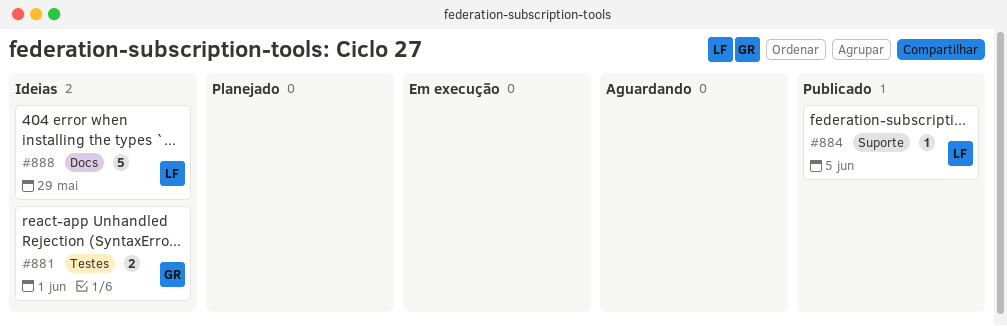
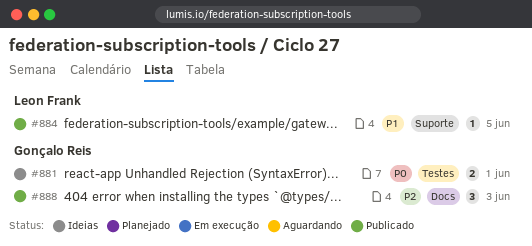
#888, status: Ideias -> Publicado
#888, owner: Leon Frank -> Gonçalo Reis
#888, estimate: 5 -> 3
#888, due: May 29 -> Jun 3

